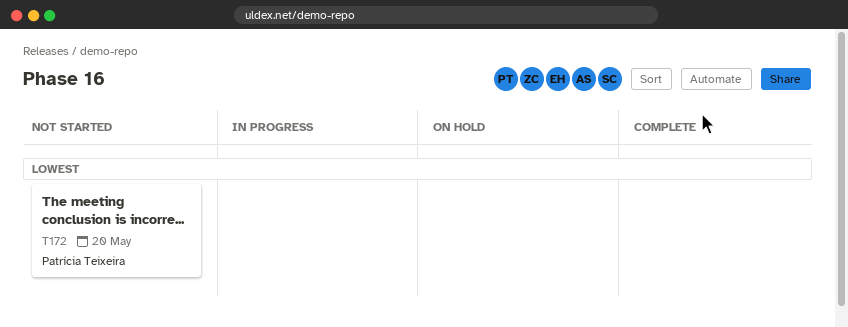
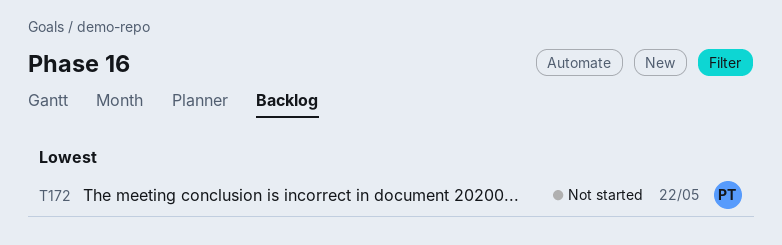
T172, due: May 20 -> May 22

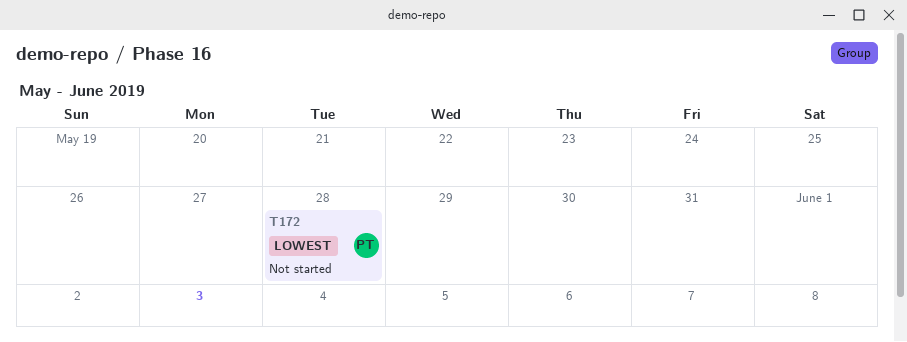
T172, due: May 22 -> May 28

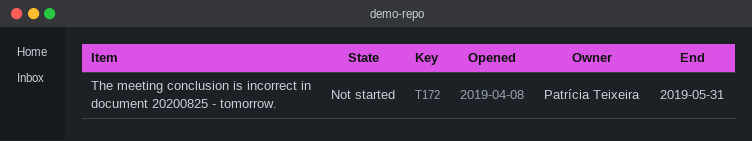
T172, due: May 28 -> May 31

